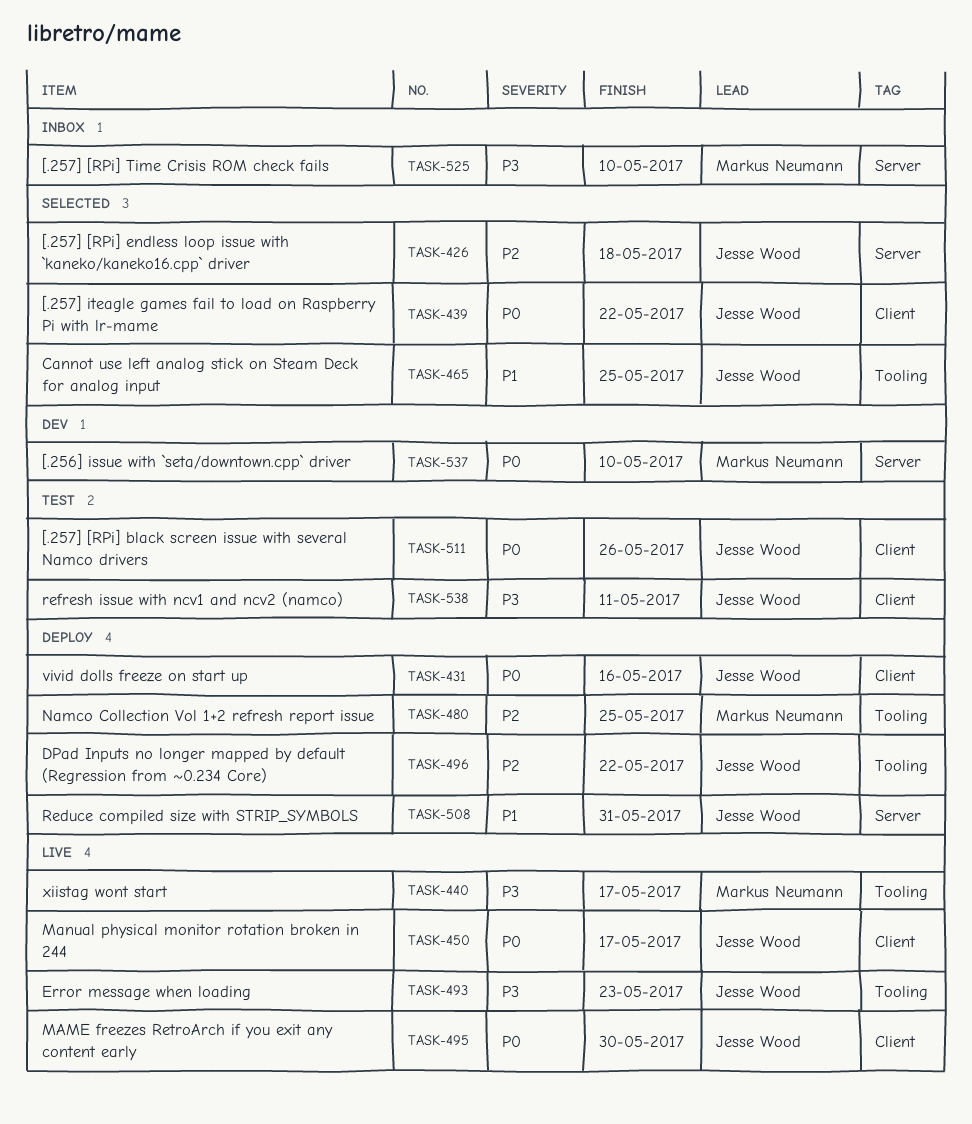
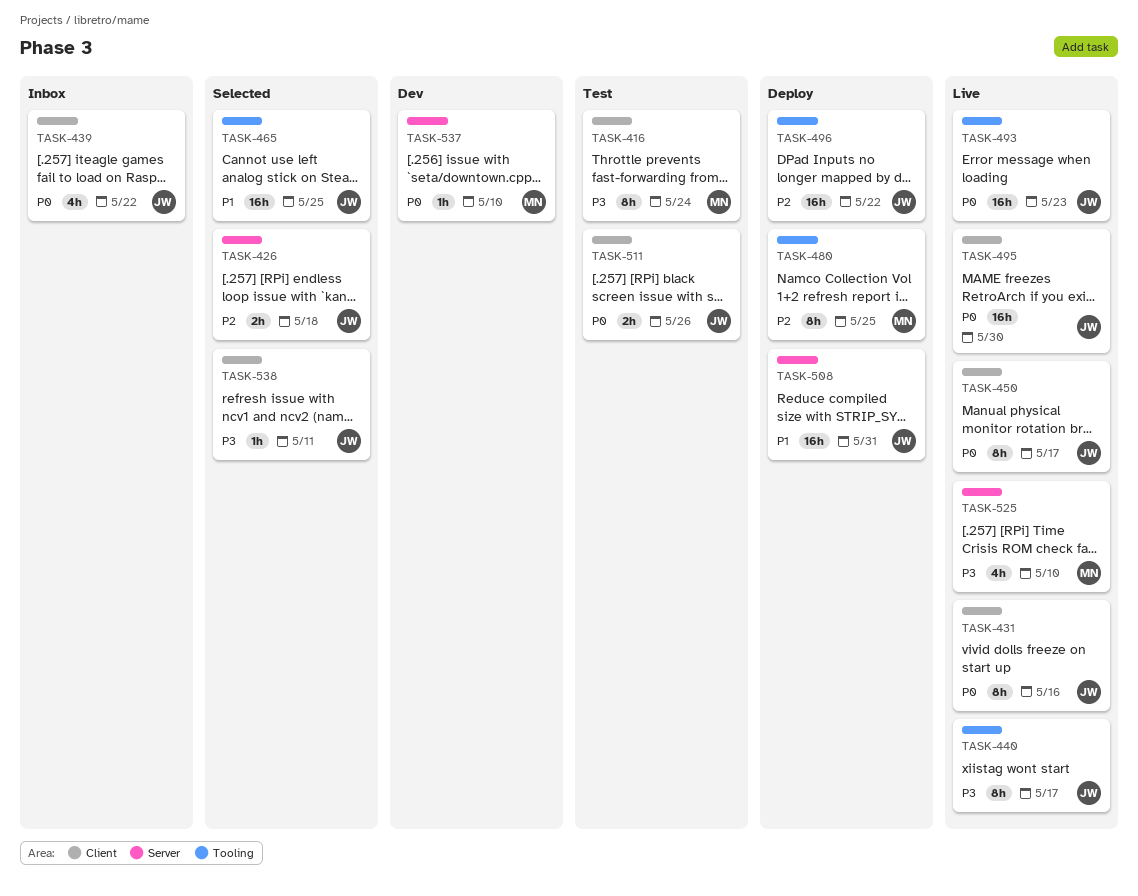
TASK-416: none -> present
TASK-431, status: Deploy -> Live
TASK-439, status: Selected -> Inbox
TASK-440, owner: Markus Neumann -> Jesse Wood
TASK-493, priority: P3 -> P0
TASK-525, status: Inbox -> Live
TASK-538, status: Test -> Selected

